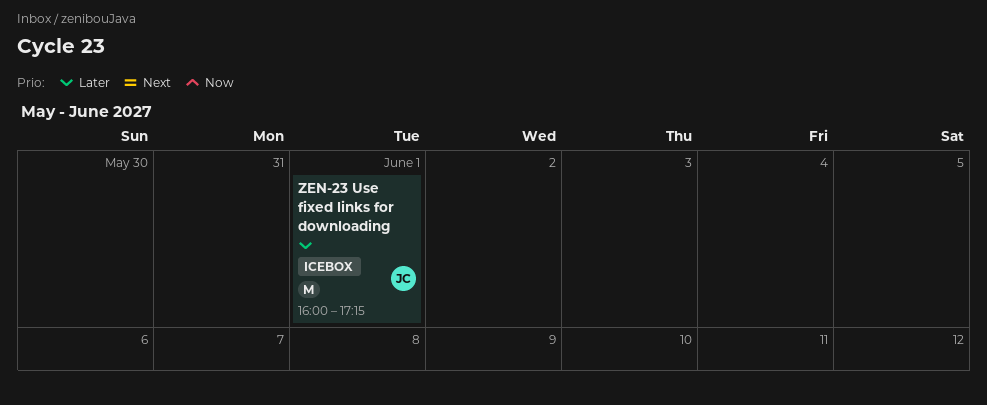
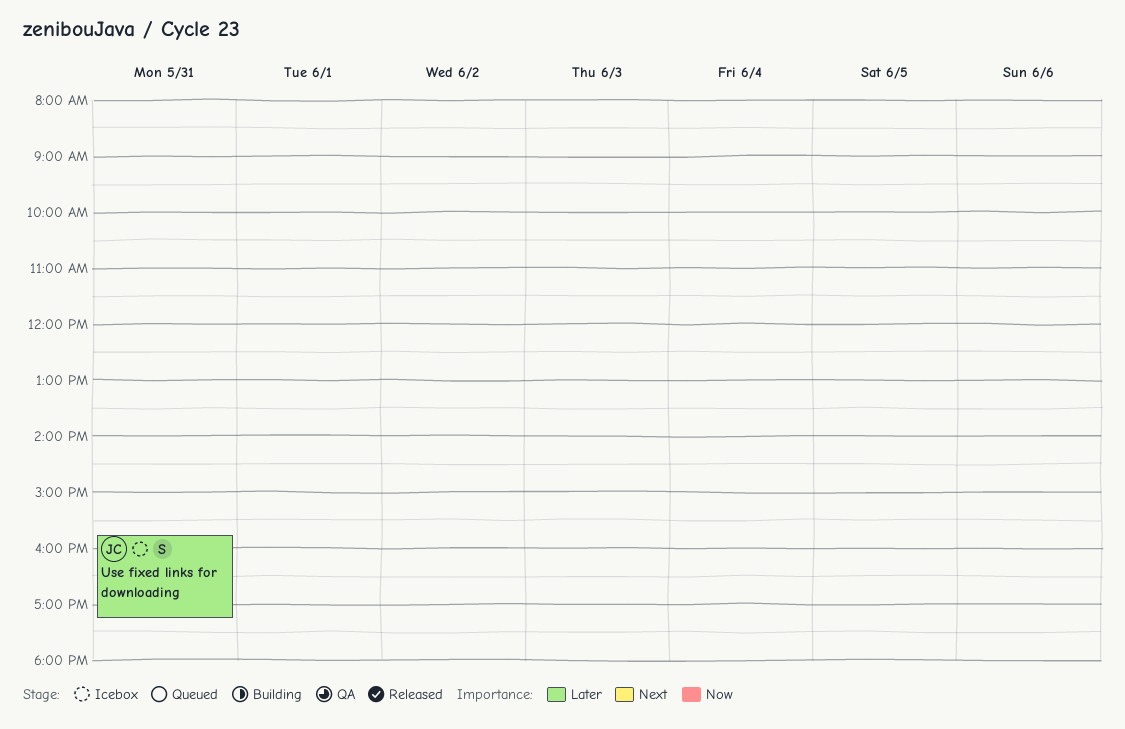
Use fixed links for downloading, estimate: M -> S
Use fixed links for downloading, day: Jun 1 -> May 31
Use fixed links for downloading, begins: 16:00 -> 15:45

